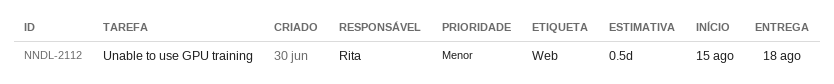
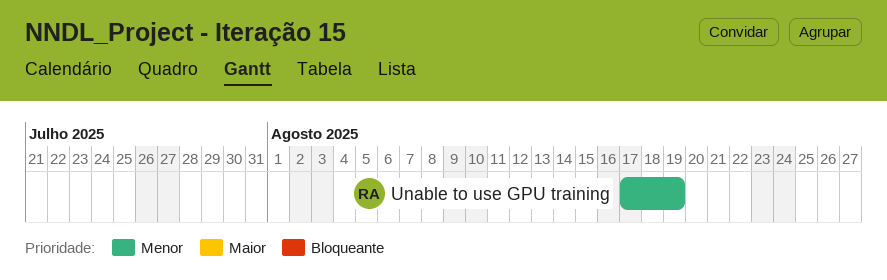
Unable to use GPU training, start: Aug 15 -> Aug 17
Unable to use GPU training, due: Aug 18 -> Aug 19

